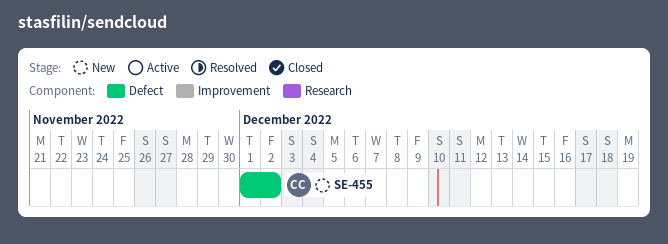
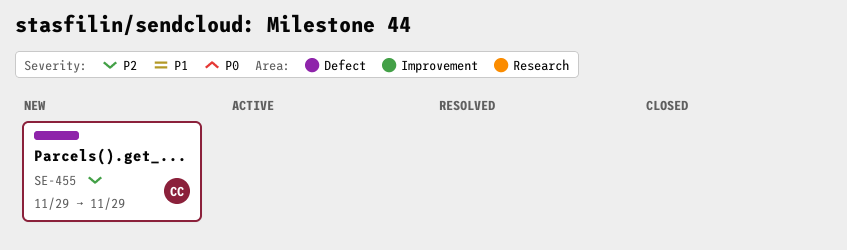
SE-455, start: Dec 1 -> Nov 29
SE-455, due: Dec 2 -> Nov 29

